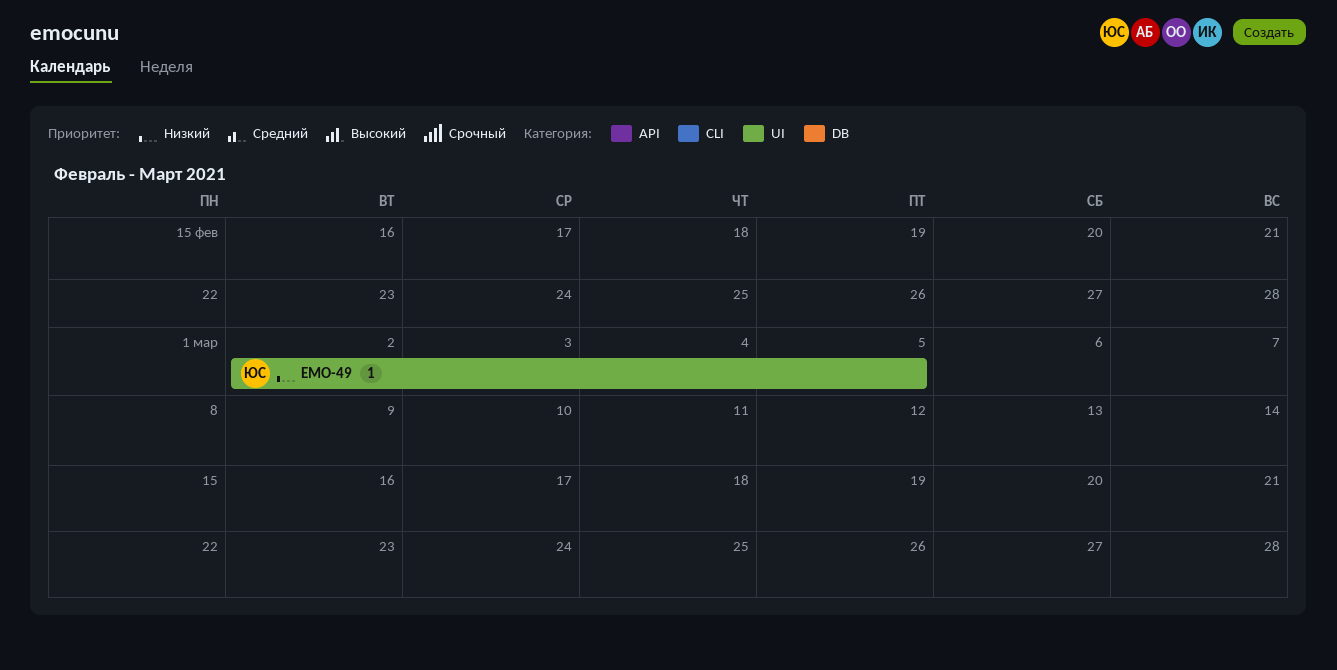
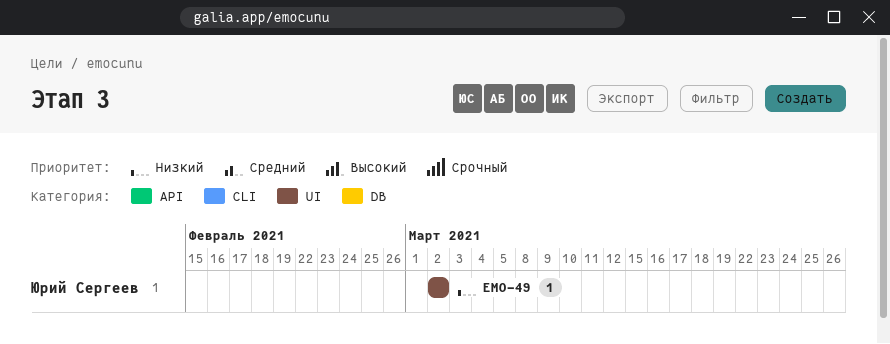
EMO-49, due: Mar 5 -> Mar 2

